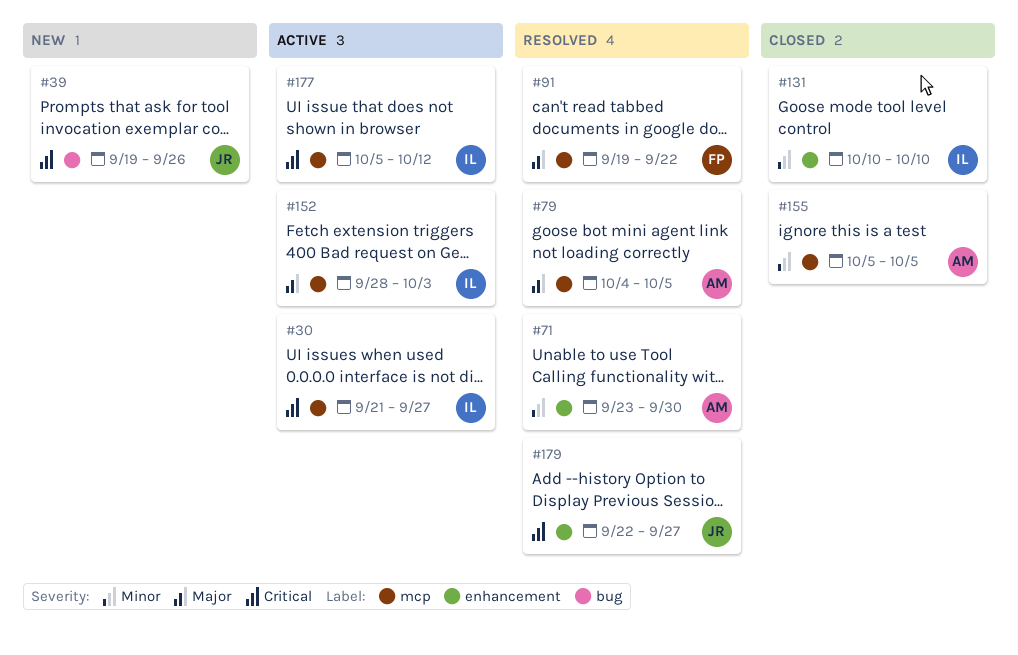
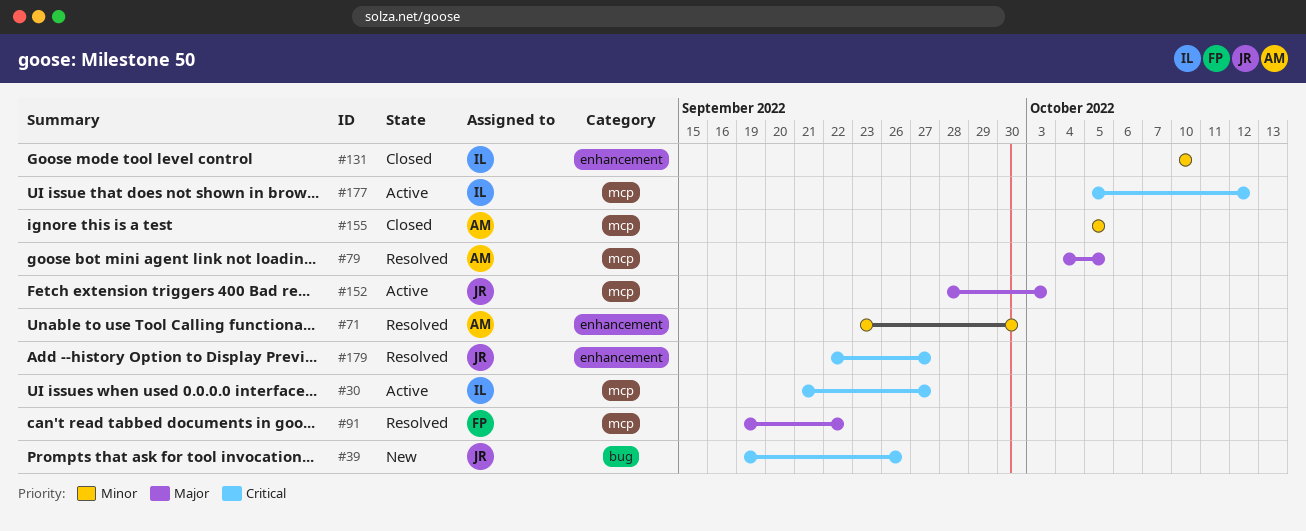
#152, owner: IL -> JR

